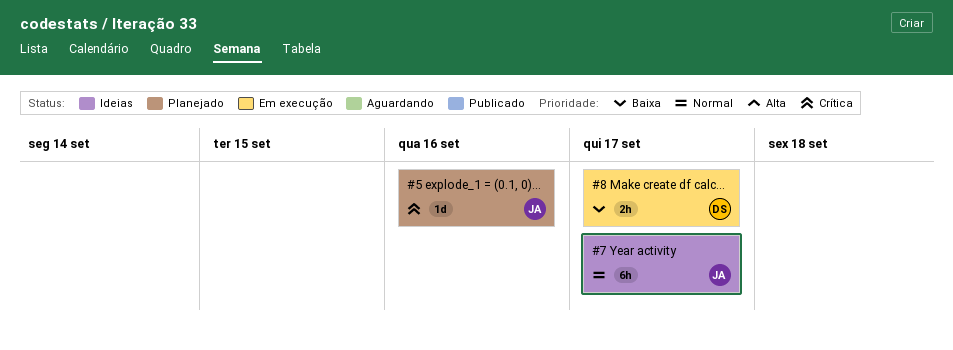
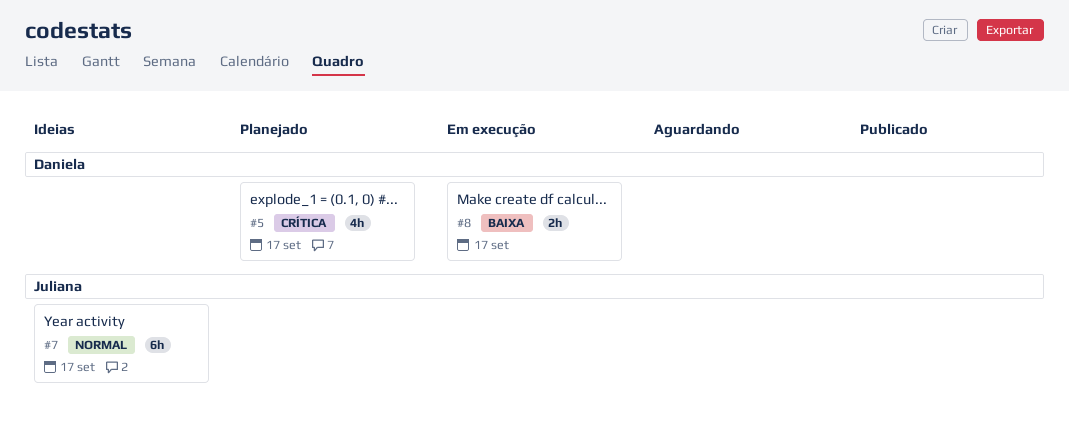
#5, owner: Juliana -> Daniela
#5, estimate: 1d -> 4h
#5, due: Sep 16 -> Sep 17

